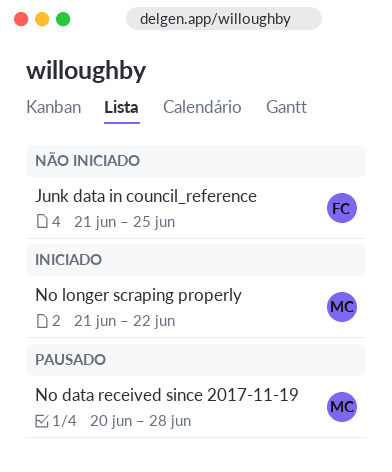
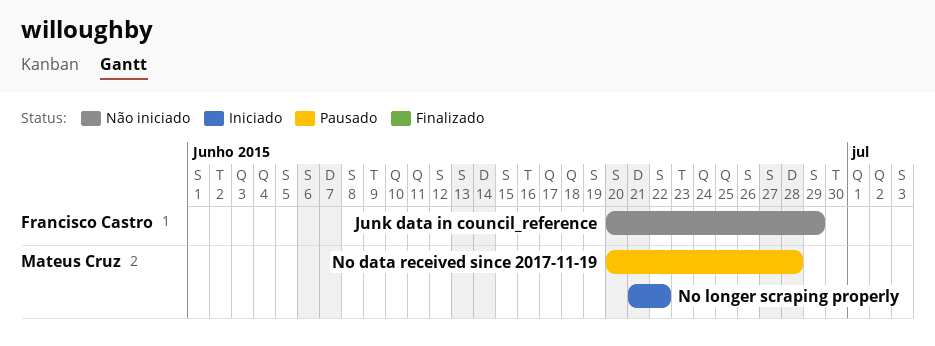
Junk data in council_reference, start: Jun 21 -> Jun 20
Junk data in council_reference, due: Jun 25 -> Jun 29

